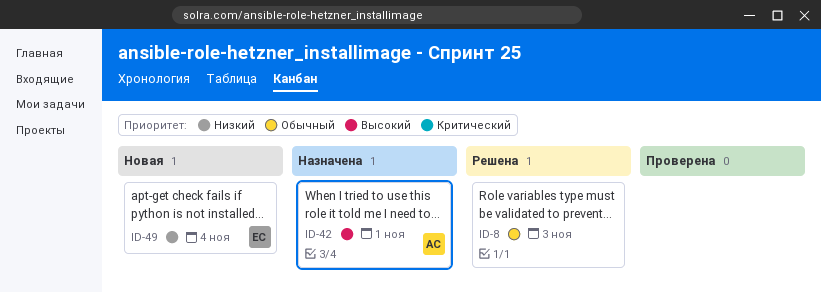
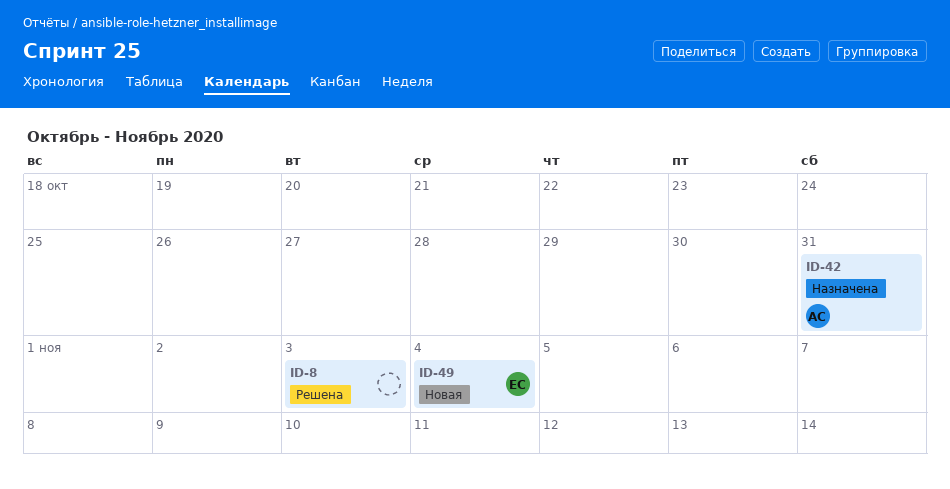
ID-42, due: Nov 1 -> Oct 31

